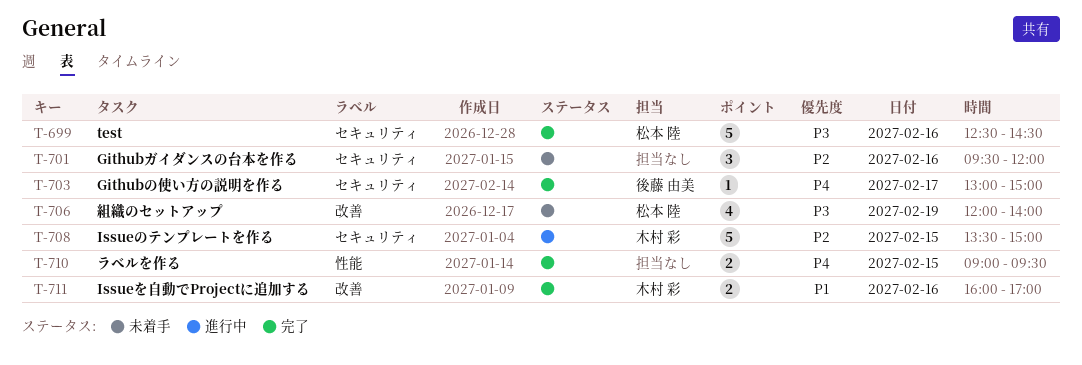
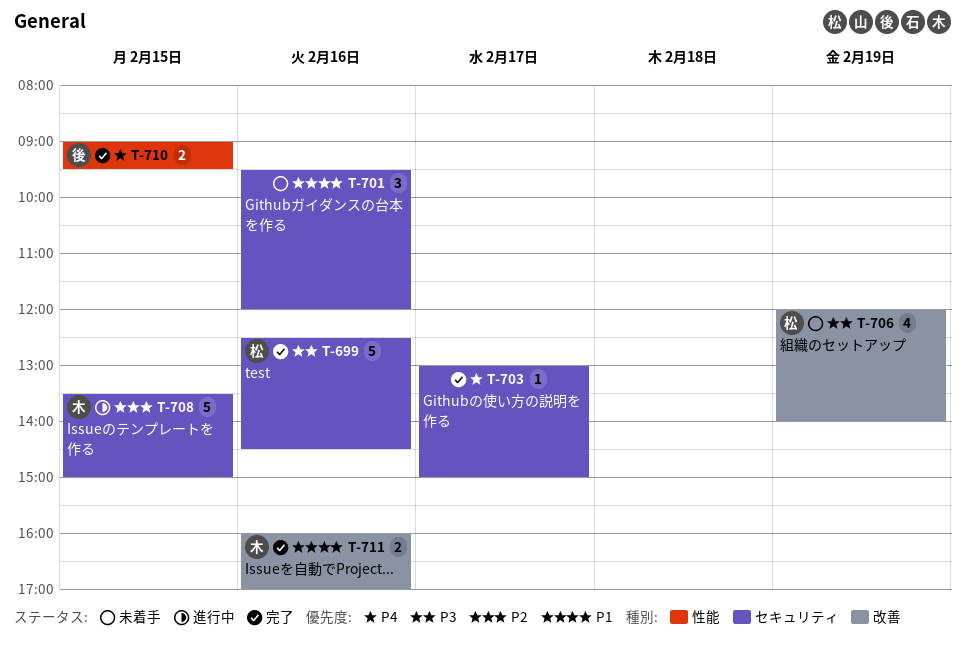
T-701, priority: P2 -> P1
T-703, owner: 後藤 由美 -> none
T-710, owner: none -> 後藤 由美

